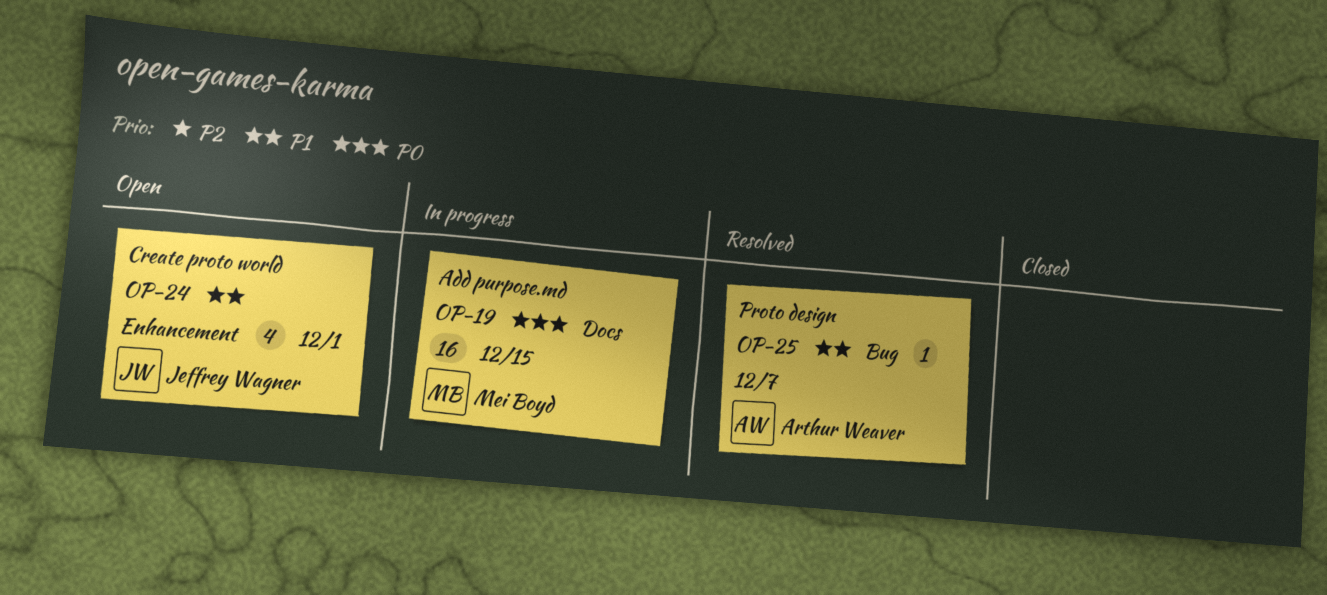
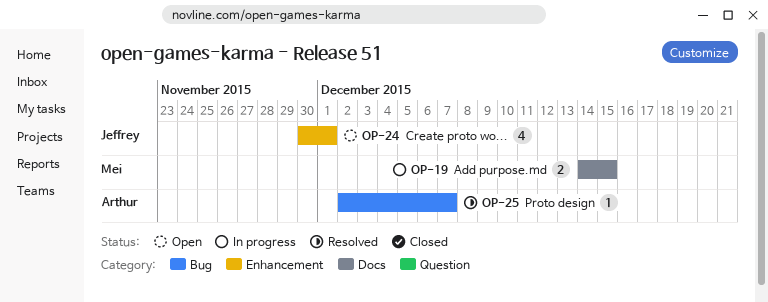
OP-19, estimate: 16 -> 2

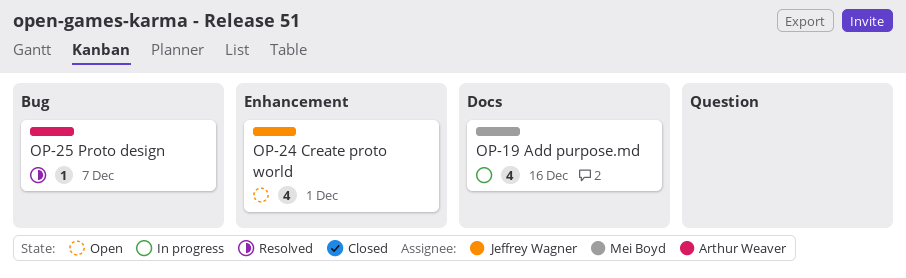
OP-19, estimate: 2 -> 4
OP-19, due: Dec 15 -> Dec 16

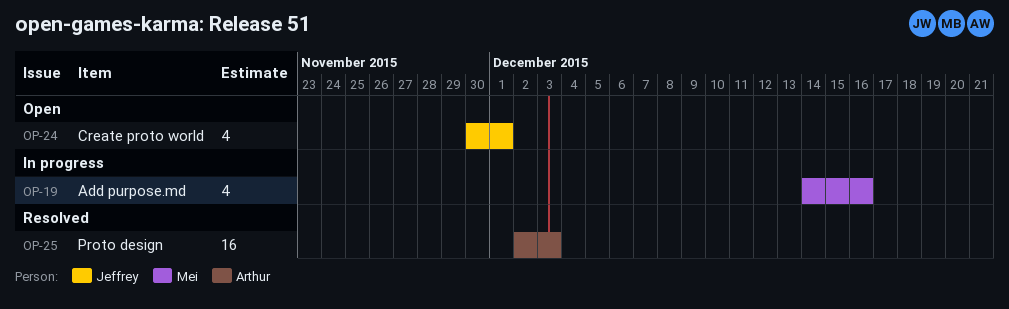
OP-25, estimate: 1 -> 16
OP-25, due: Dec 7 -> Dec 3

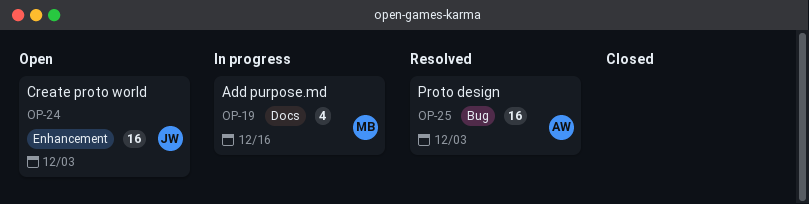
OP-24, estimate: 4 -> 16
OP-24, due: Dec 1 -> Dec 3

